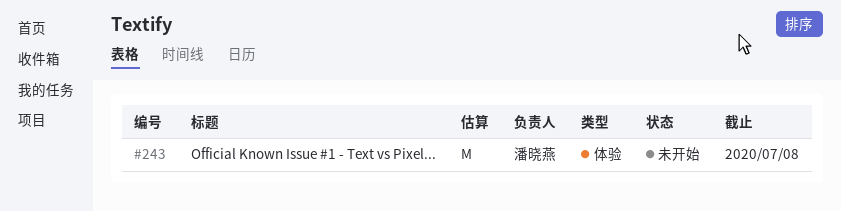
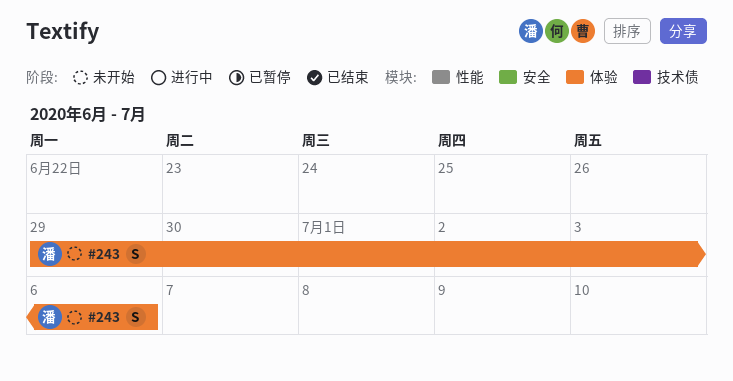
#243, estimate: M -> S
#243, due: Jul 8 -> Jul 6

